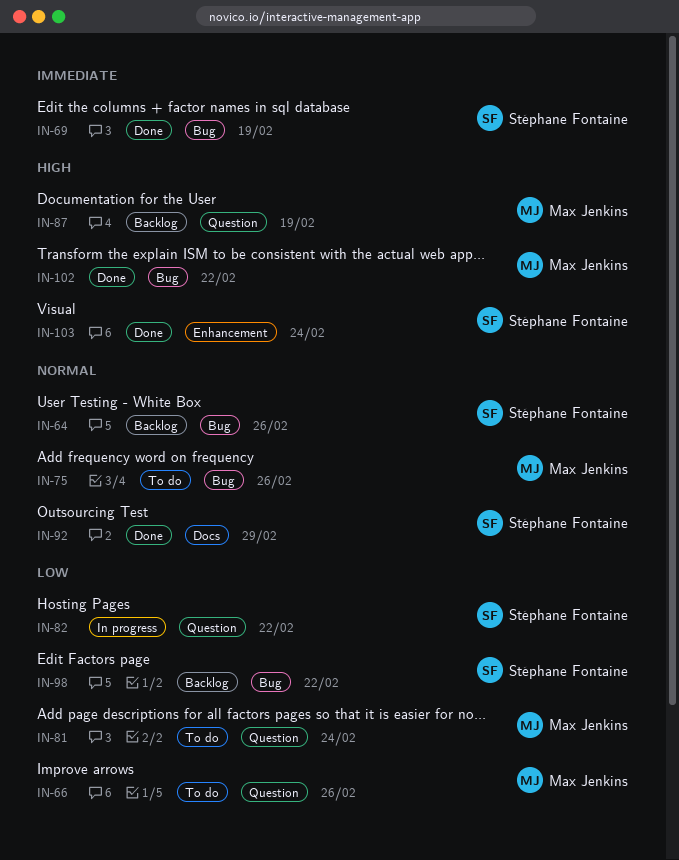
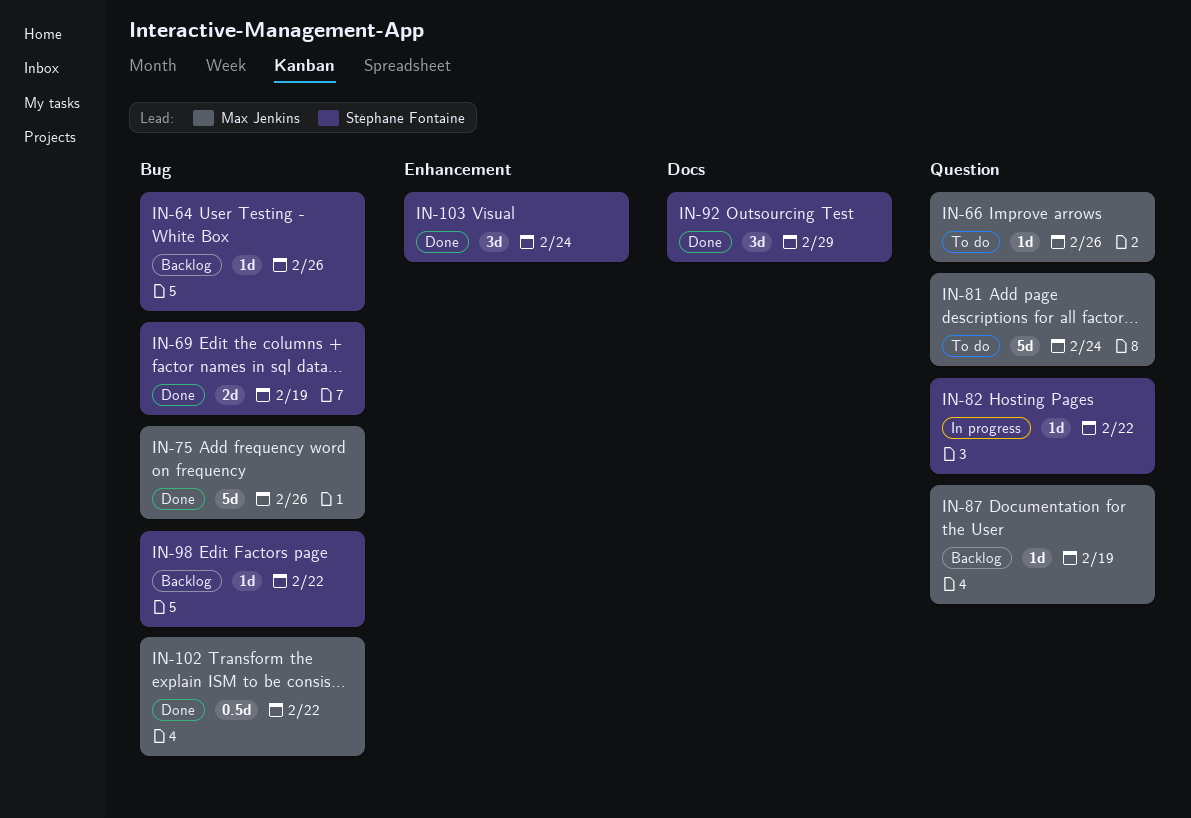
IN-75, status: To do -> Done

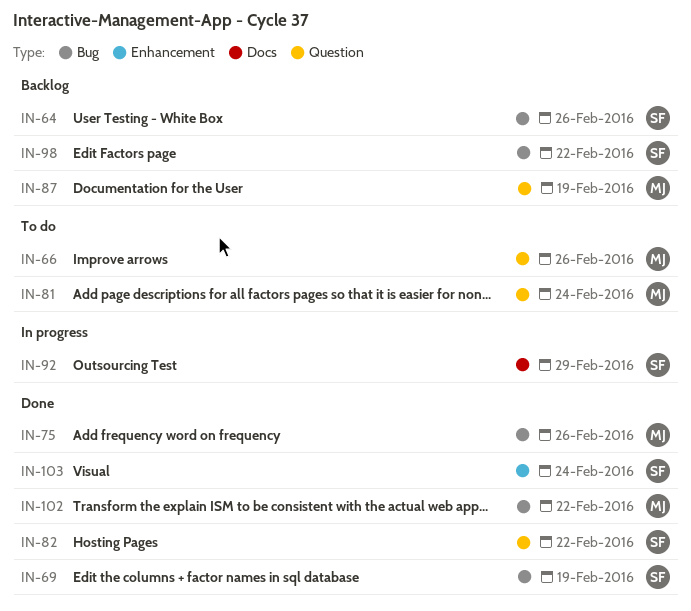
IN-82, status: In progress -> Done
IN-92, status: Done -> In progress

